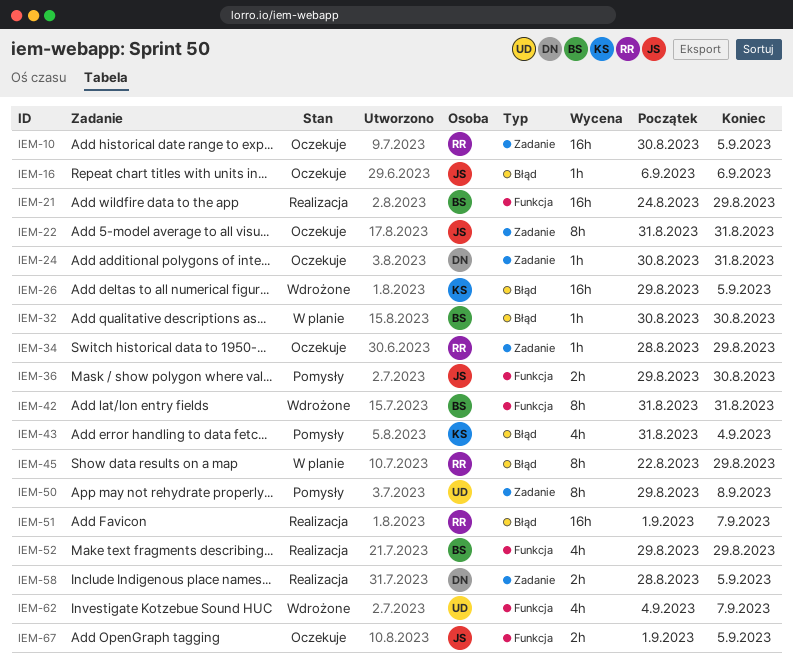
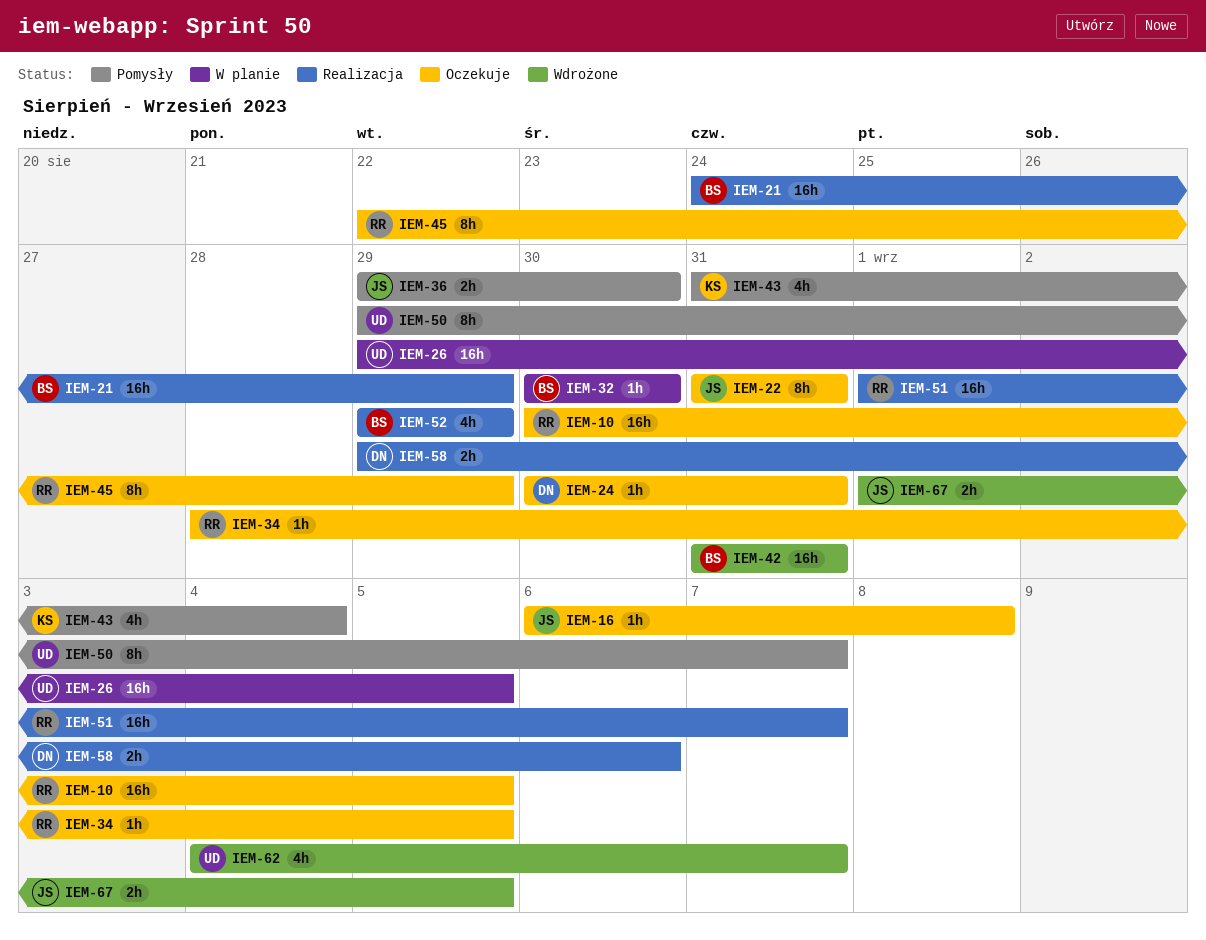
IEM-16, due: Sep 6 -> Sep 8
IEM-26, status: Wdrożone -> W planie
IEM-26, owner: KS -> UD
IEM-34, due: Aug 29 -> Sep 5
IEM-42, estimate: 8h -> 16h
IEM-45, status: W planie -> Oczekuje
IEM-50, due: Sep 8 -> Sep 7
IEM-58, start: Aug 28 -> Aug 29
IEM-58, due: Sep 5 -> Sep 6
IEM-67, status: Oczekuje -> Wdrożone

